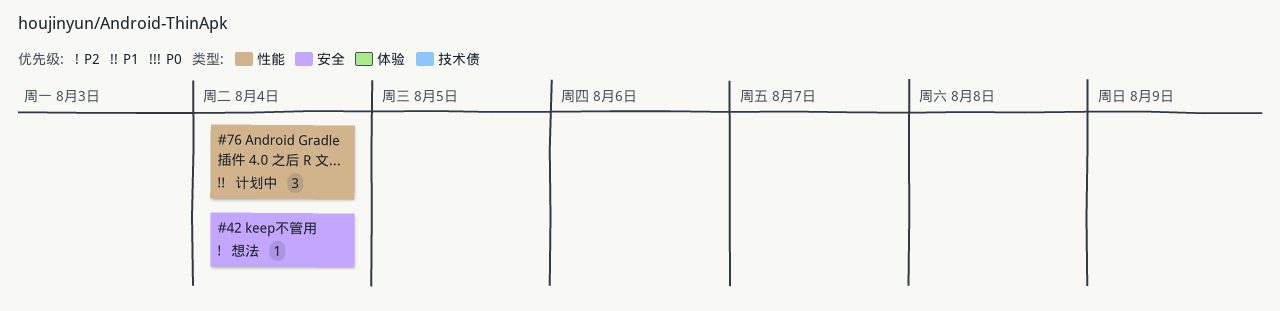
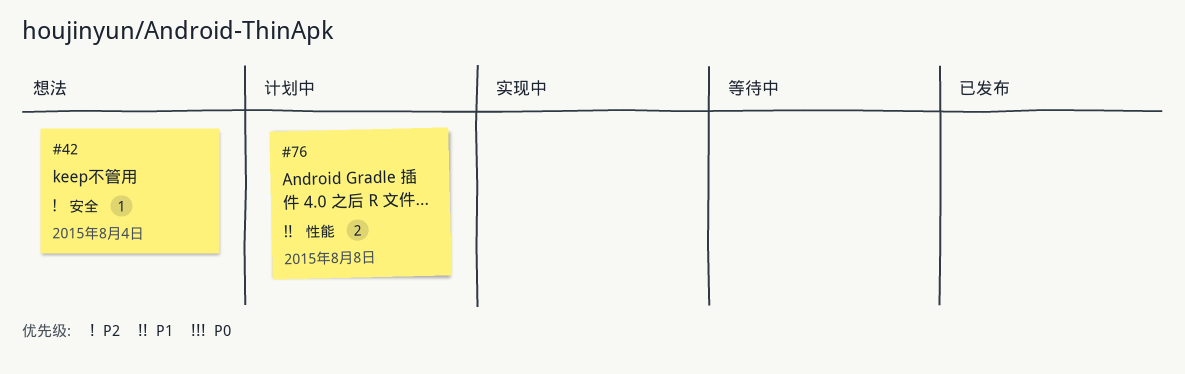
#76, estimate: 3 -> 2
#76, due: Aug 4 -> Aug 8

